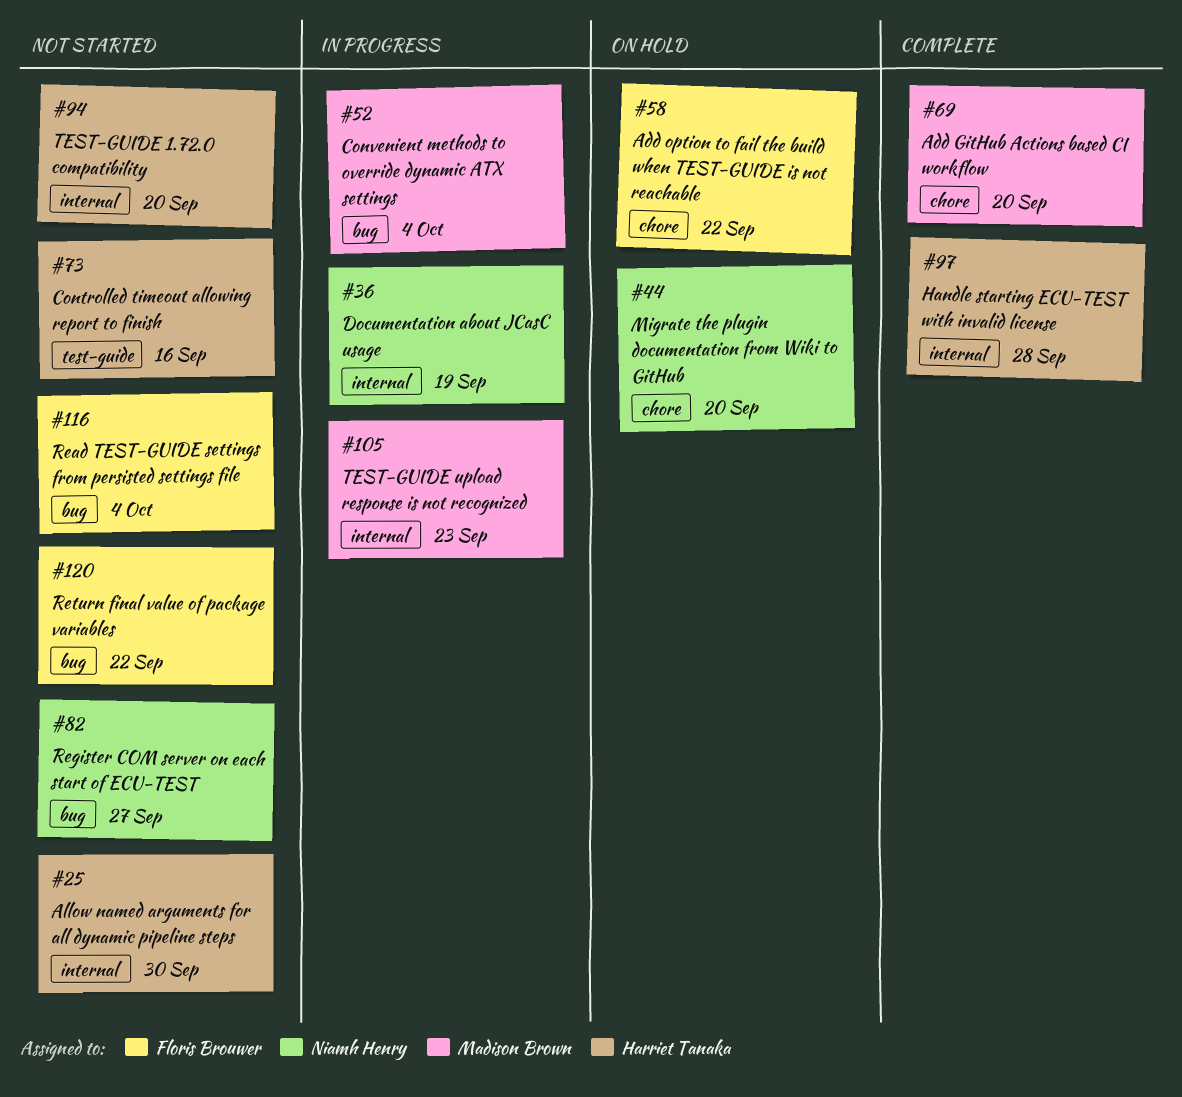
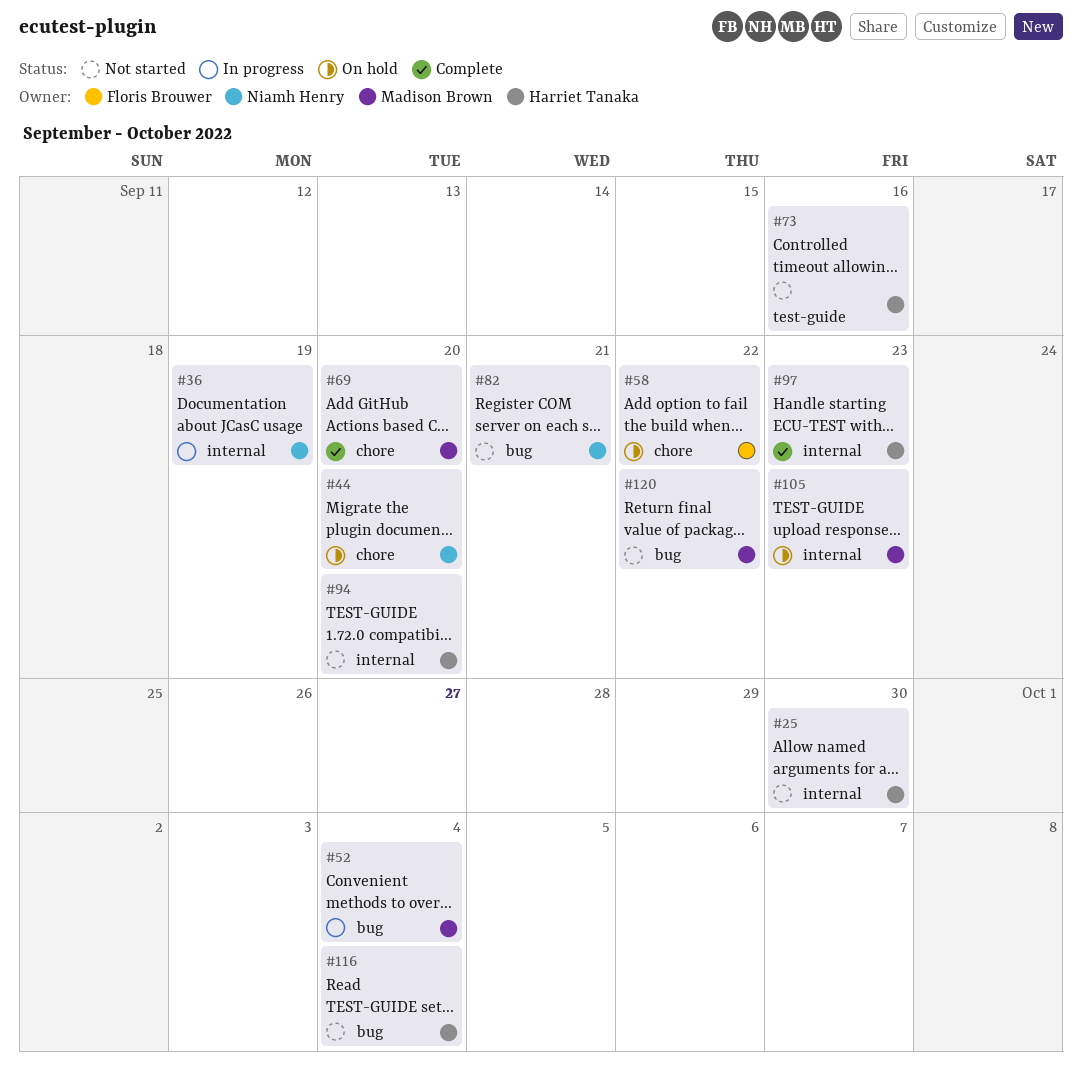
#82, due: Sep 27 -> Sep 21
#97, due: Sep 28 -> Sep 23
#105, status: In progress -> On hold
#116, owner: Floris Brouwer -> Harriet Tanaka
#120, owner: Floris Brouwer -> Madison Brown

